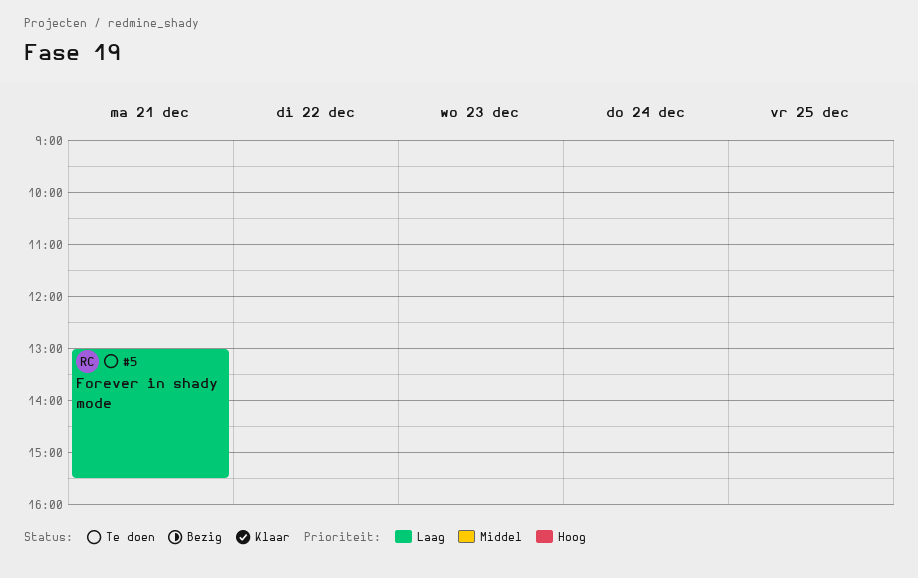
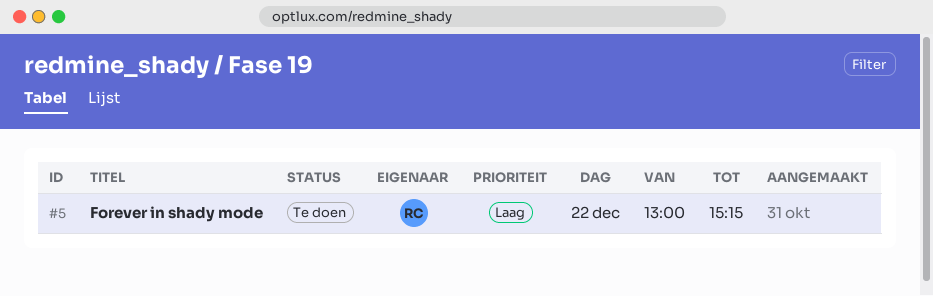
#5, day: Dec 21 -> Dec 22
#5, ends: 15:30 -> 15:15

